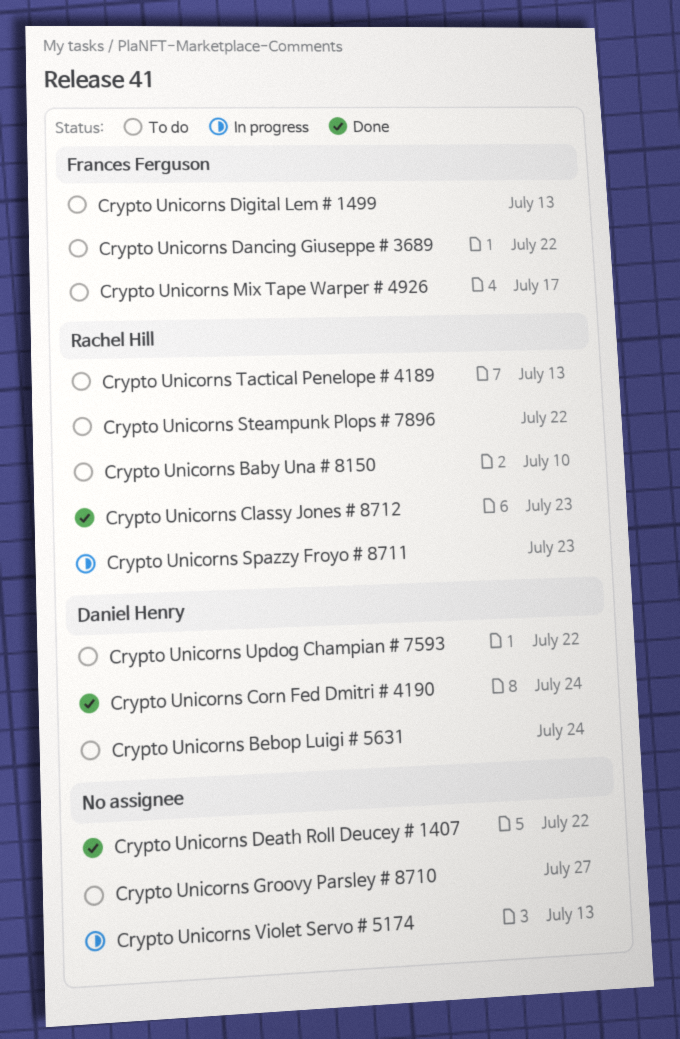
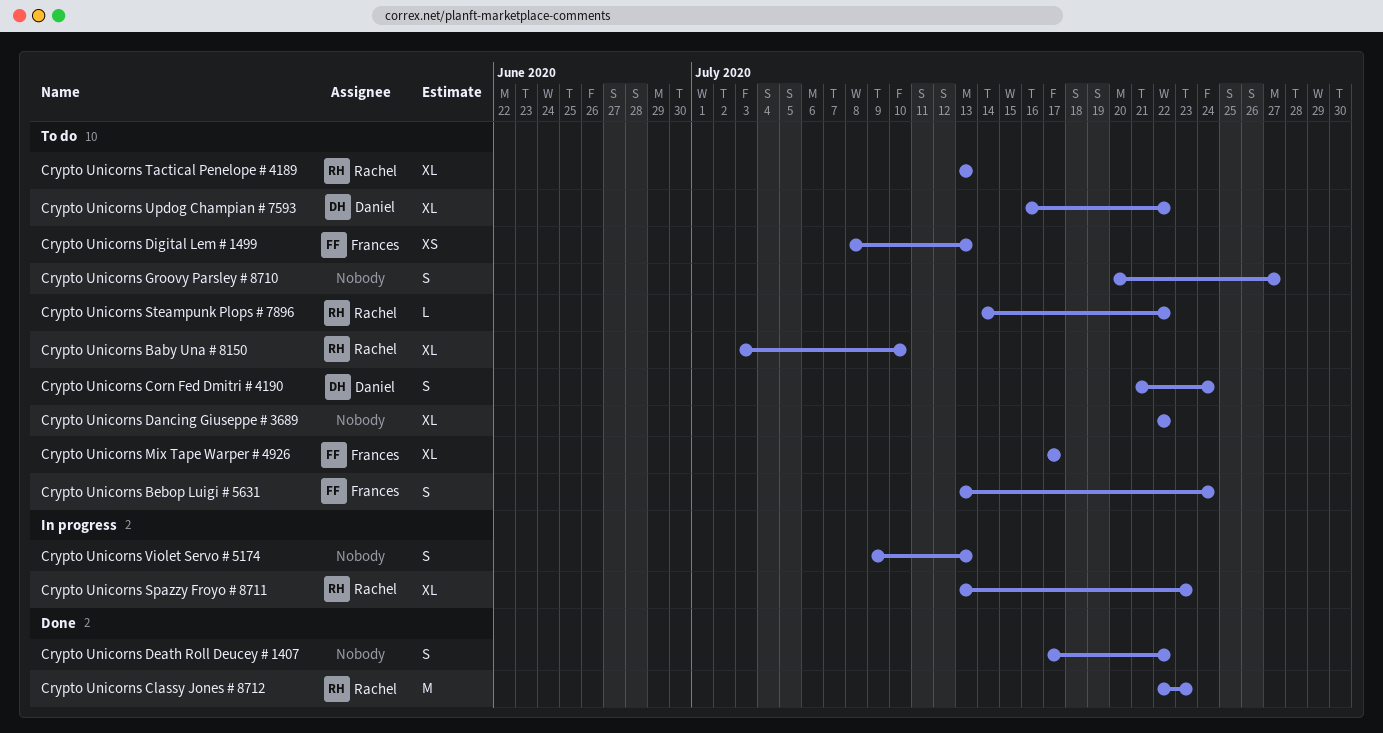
Crypto Unicorns Bebop Luigi # 5631, owner: Daniel Henry -> Frances Ferguson
Crypto Unicorns Corn Fed Dmitri # 4190, status: Done -> To do
Crypto Unicorns Dancing Giuseppe # 3689, owner: Frances Ferguson -> none

